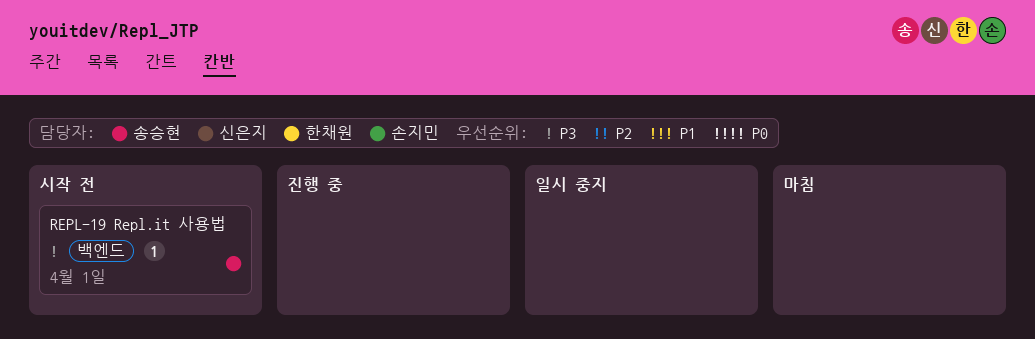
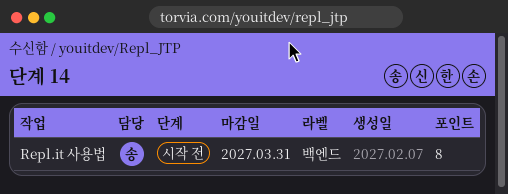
Repl.it 사용법, estimate: 1 -> 8
Repl.it 사용법, due: Apr 1 -> Mar 31

